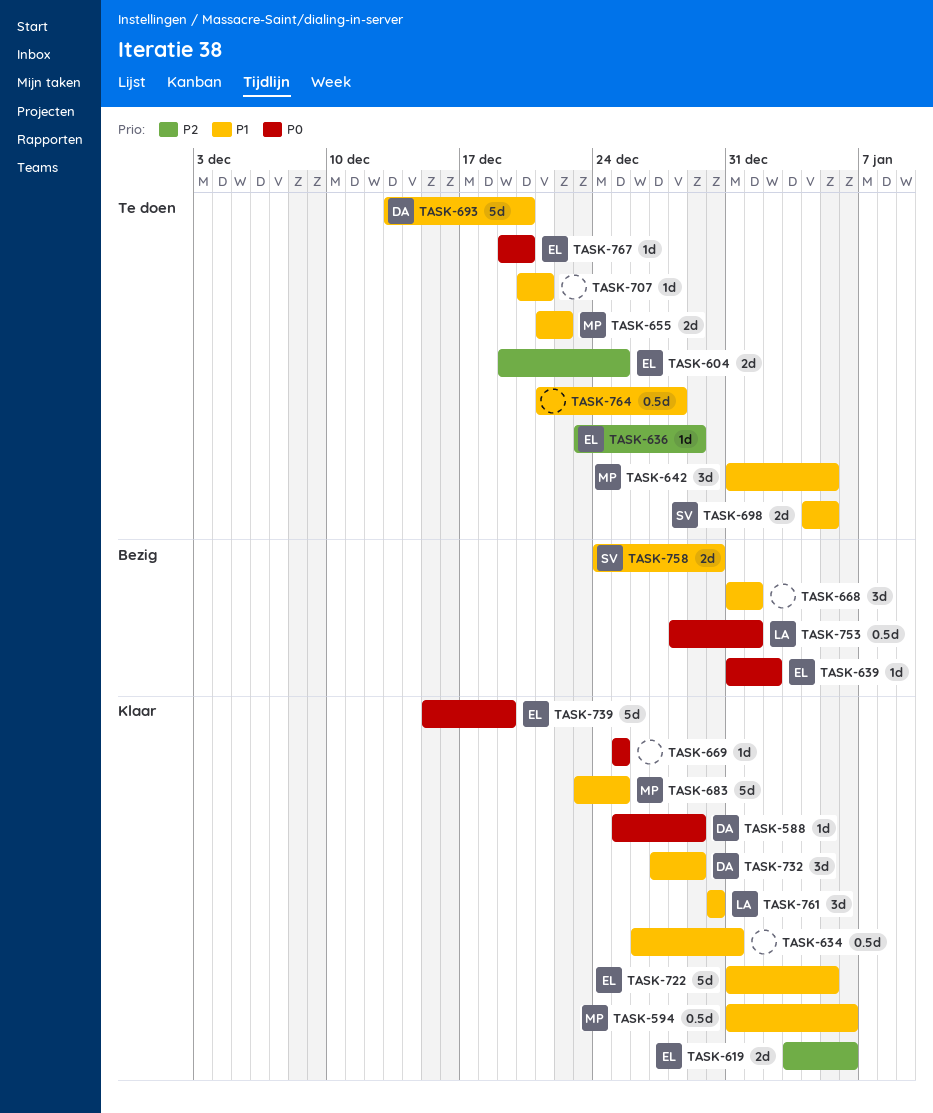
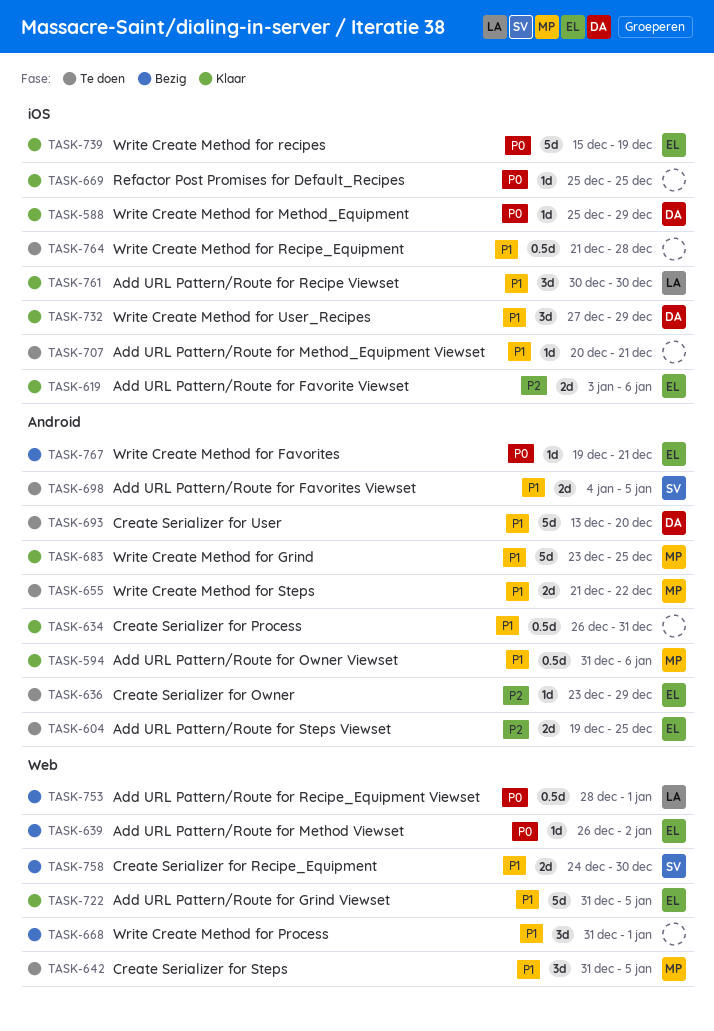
TASK-639, start: Dec 31 -> Dec 26
TASK-767, status: Te doen -> Bezig
TASK-767, due: Dec 20 -> Dec 21

